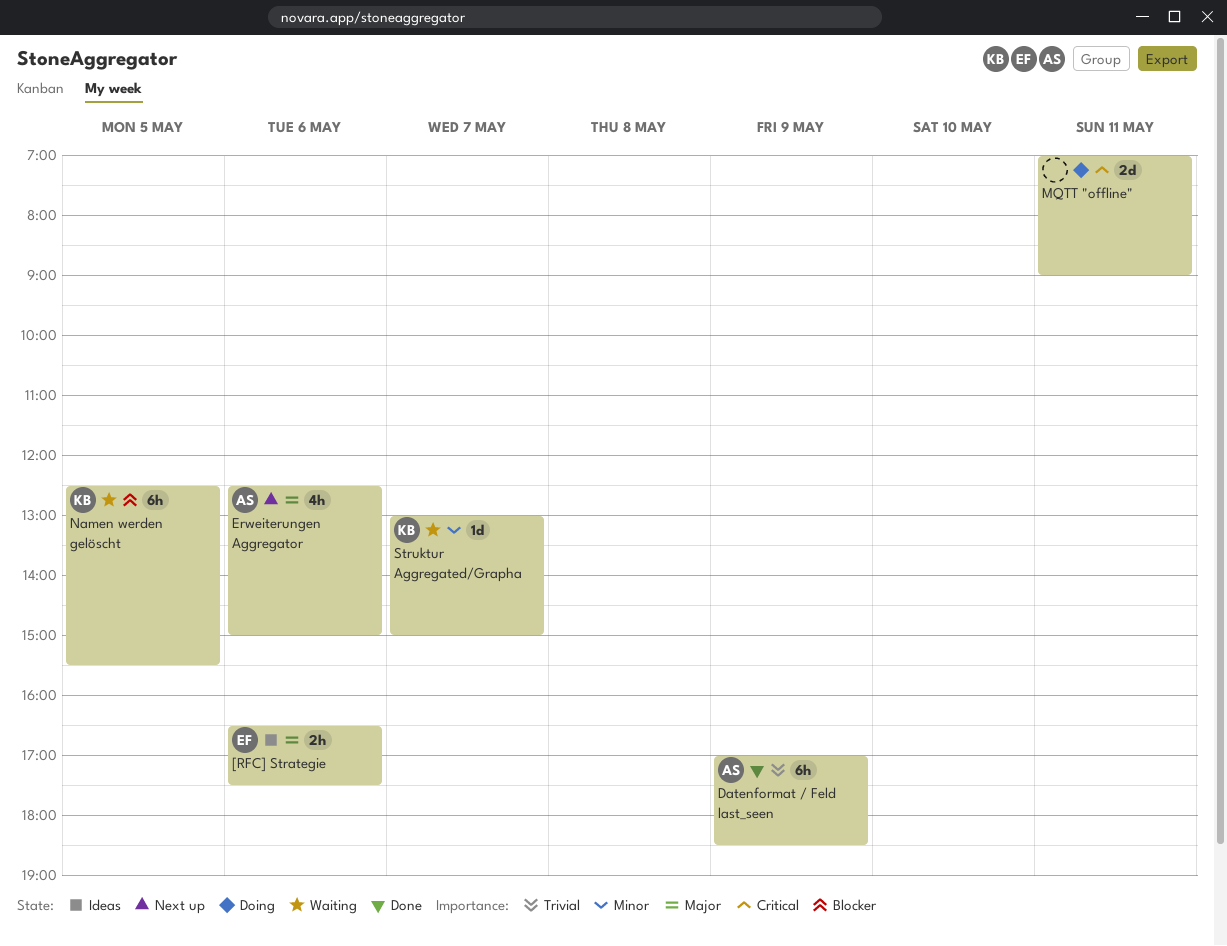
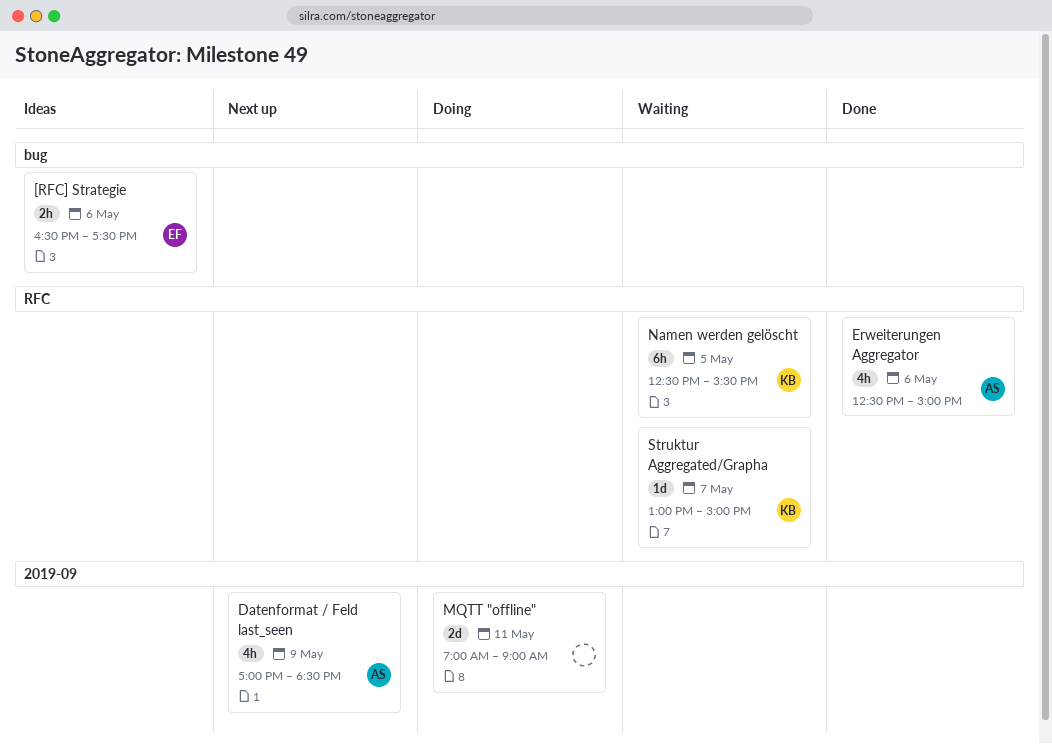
Datenformat / Feld last_seen, status: Done -> Next up
Datenformat / Feld last_seen, estimate: 6h -> 4h
Erweiterungen Aggregator, status: Next up -> Done

